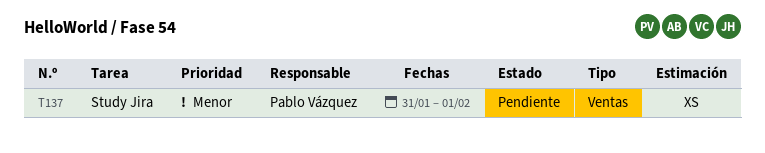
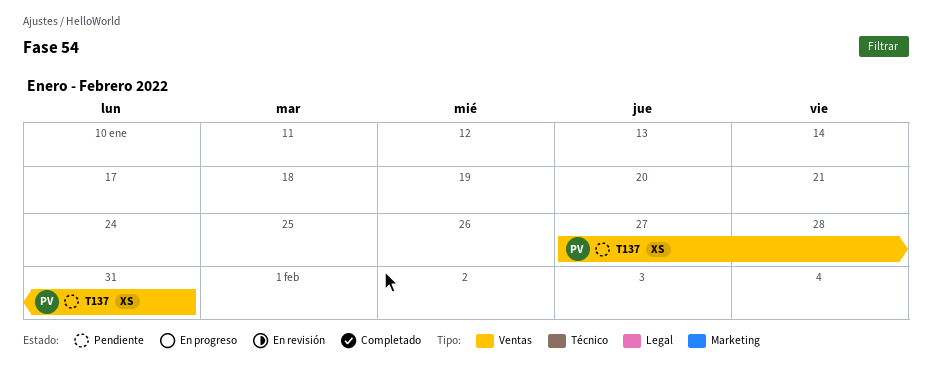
T137, start: Jan 31 -> Jan 27
T137, due: Feb 1 -> Jan 31

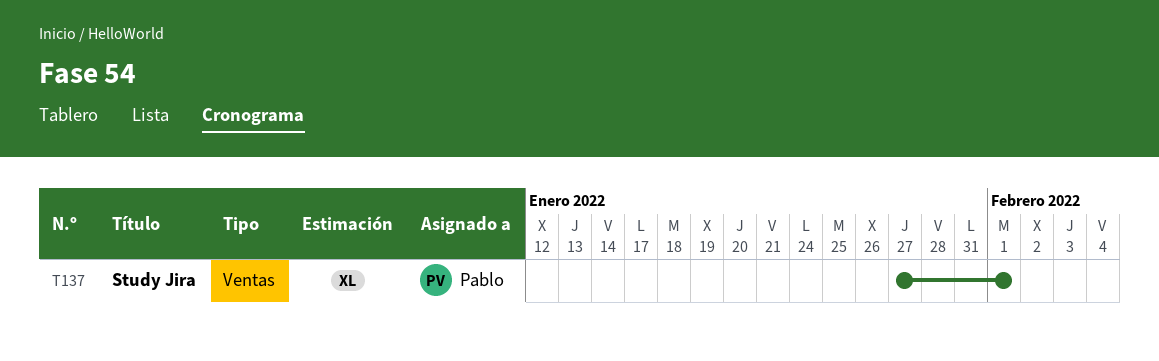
T137, estimate: XS -> XL
T137, due: Jan 31 -> Feb 1

